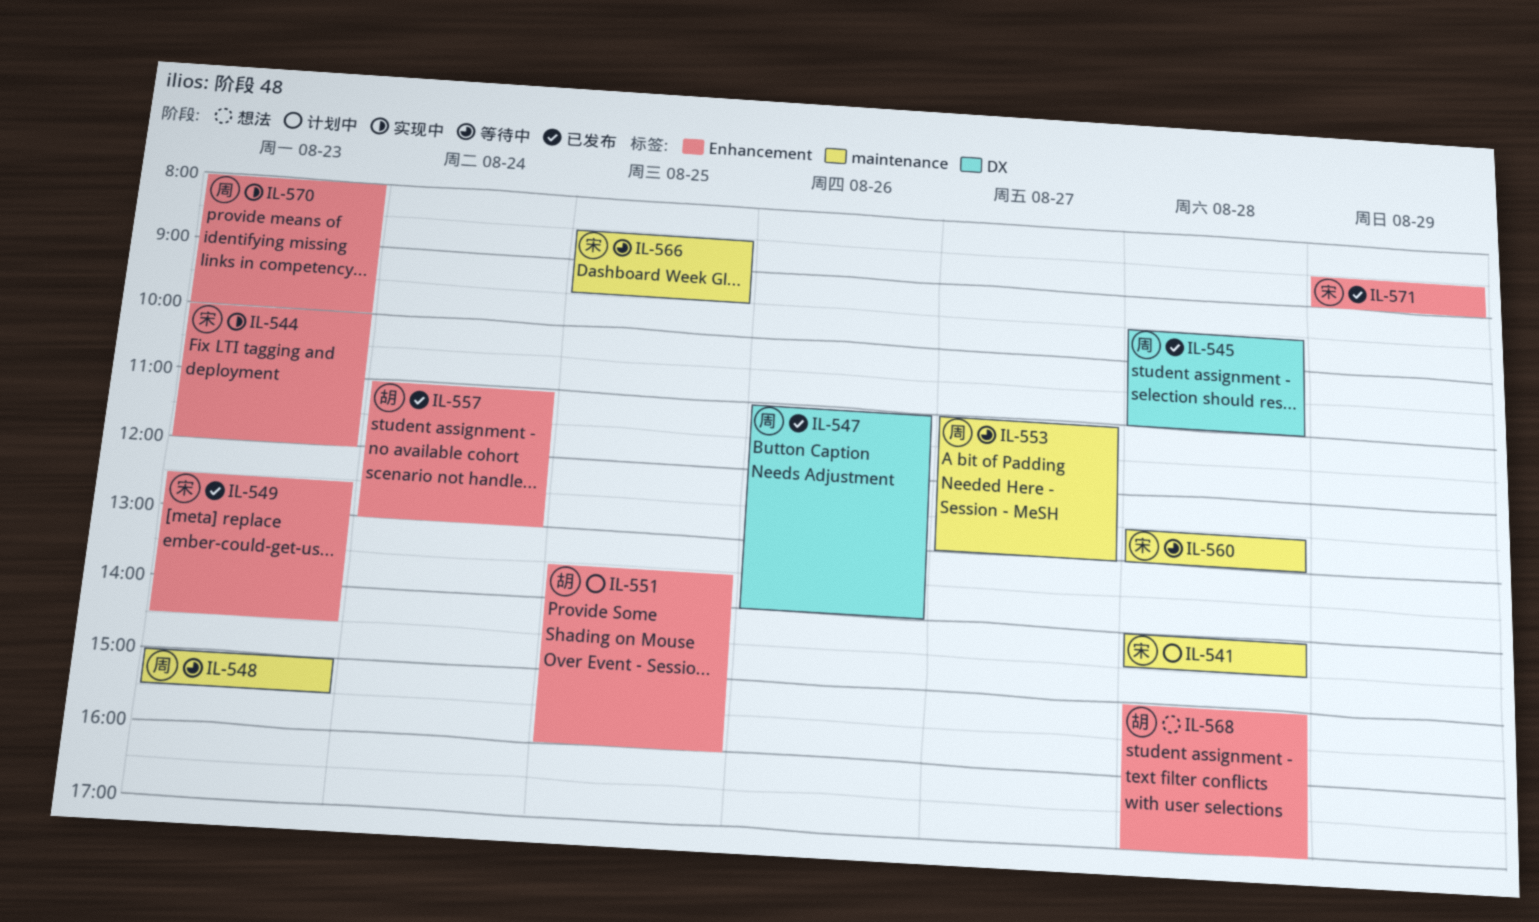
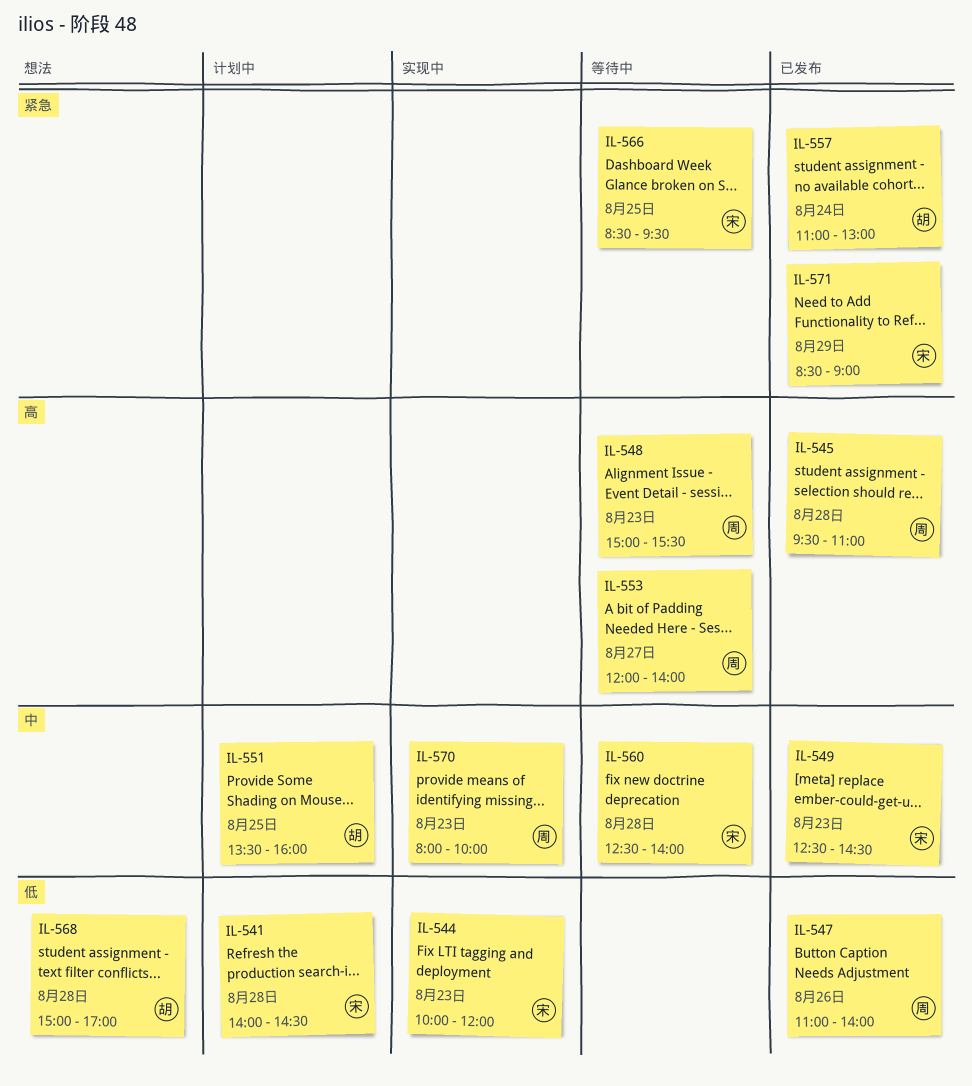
IL-553, begins: 11:00 -> 12:00
IL-553, ends: 13:00 -> 14:00
IL-560, ends: 13:00 -> 14:00

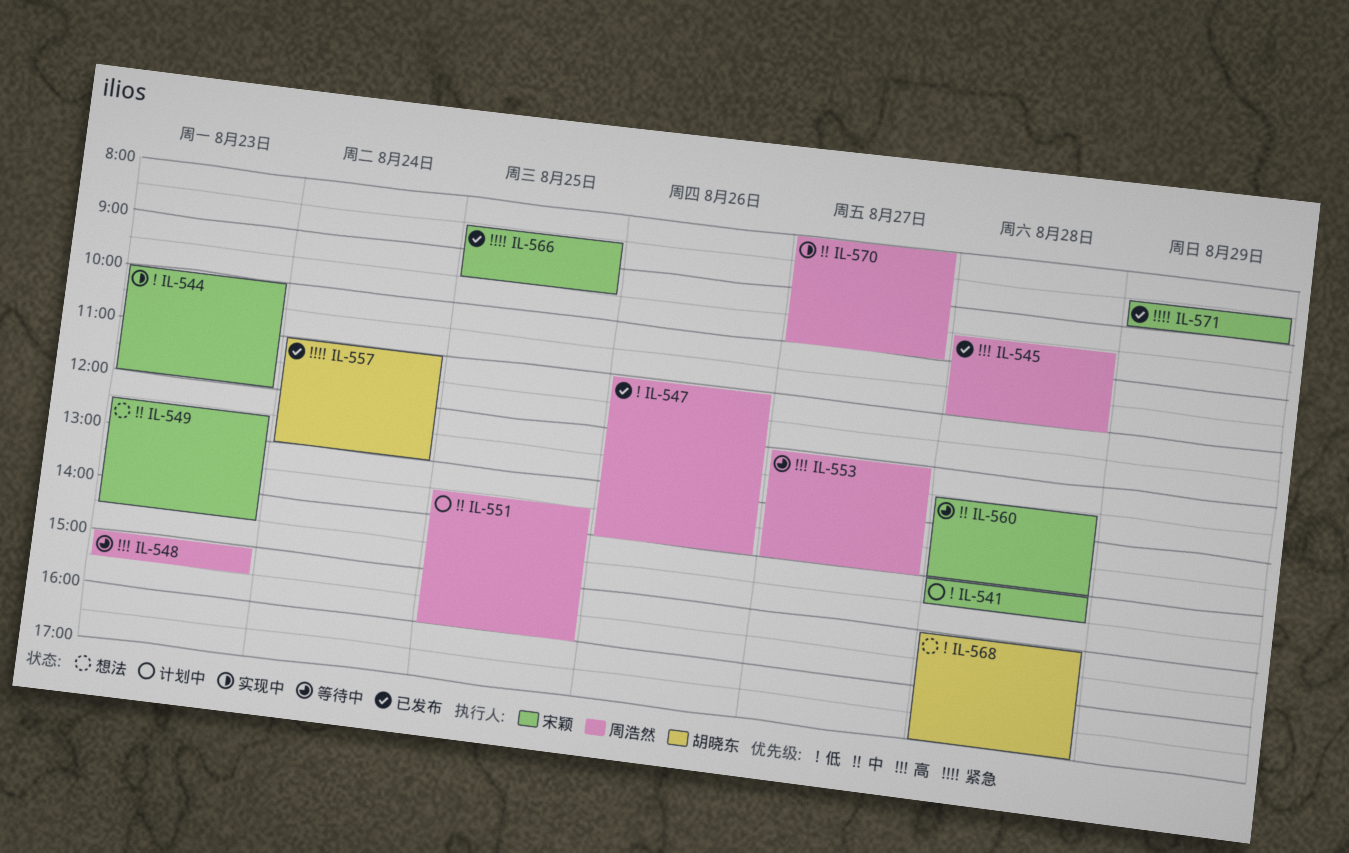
IL-549, status: 已发布 -> 想法
IL-551, owner: 胡晓东 -> 周浩然
IL-566, status: 等待中 -> 已发布
IL-570, day: Aug 23 -> Aug 27

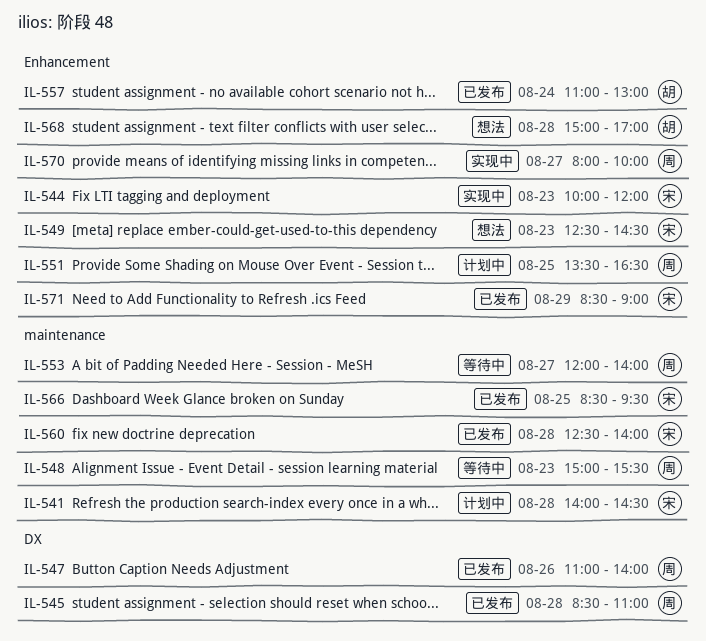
IL-545, begins: 09:30 -> 08:30
IL-551, ends: 16:00 -> 16:30
IL-560, status: 等待中 -> 已发布

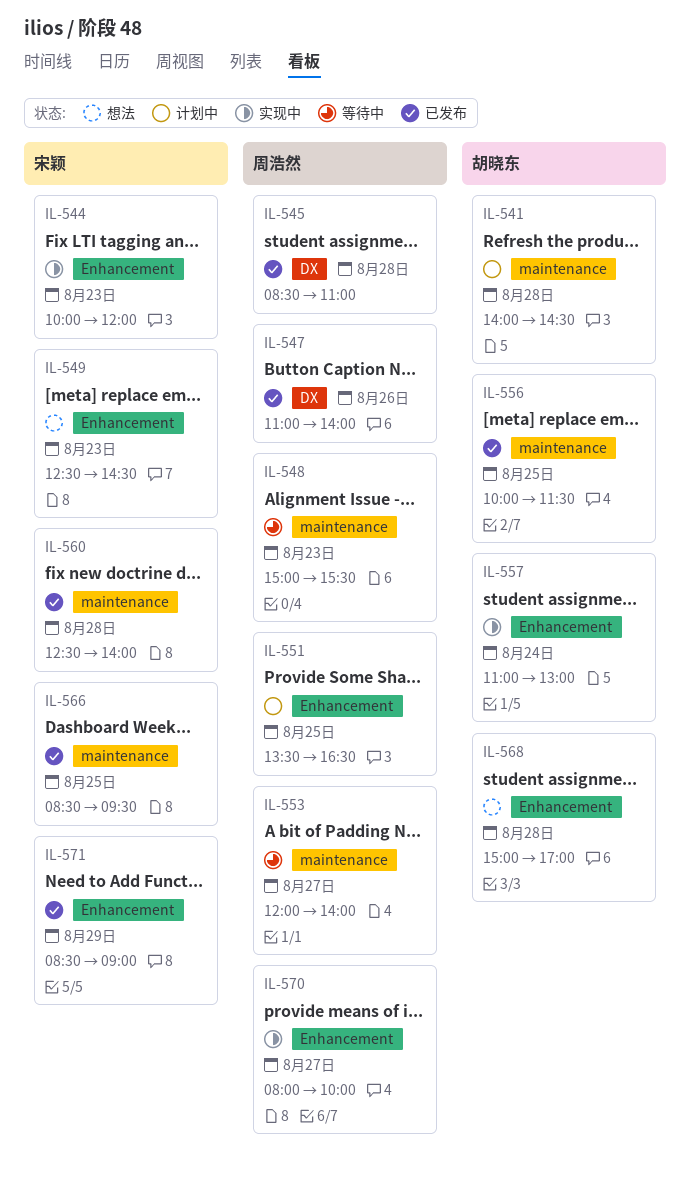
IL-541, owner: 宋颖 -> 胡晓东
IL-556: none -> present
IL-557, status: 已发布 -> 实现中

